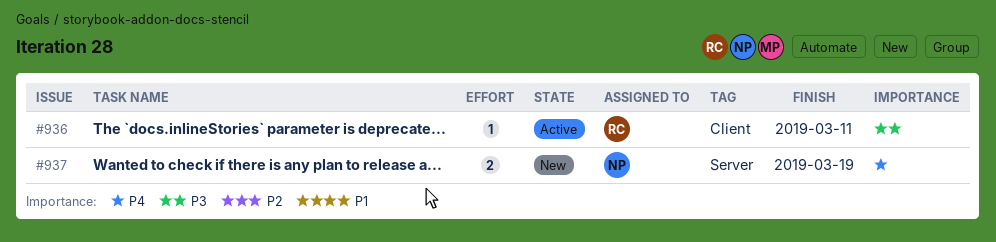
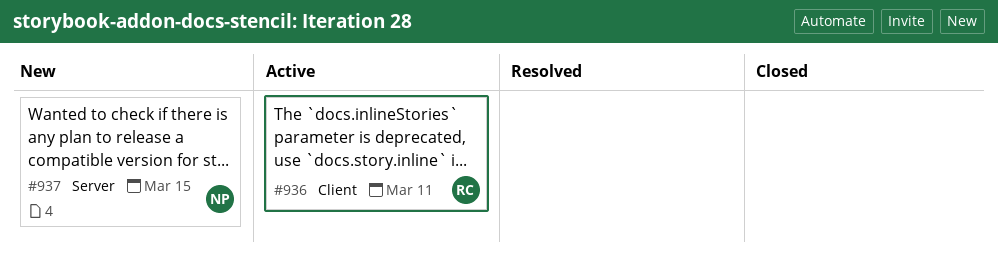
#937, due: Mar 19 -> Mar 15

